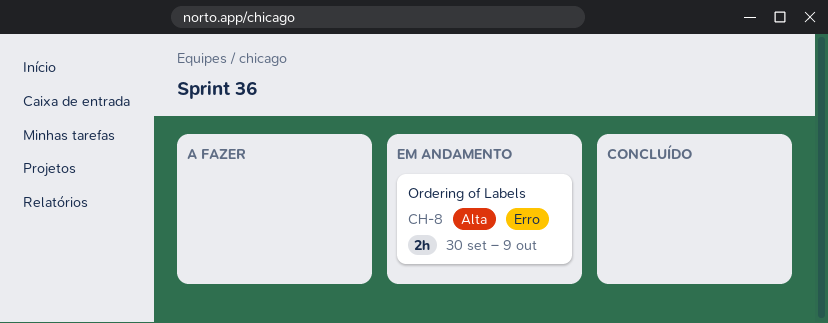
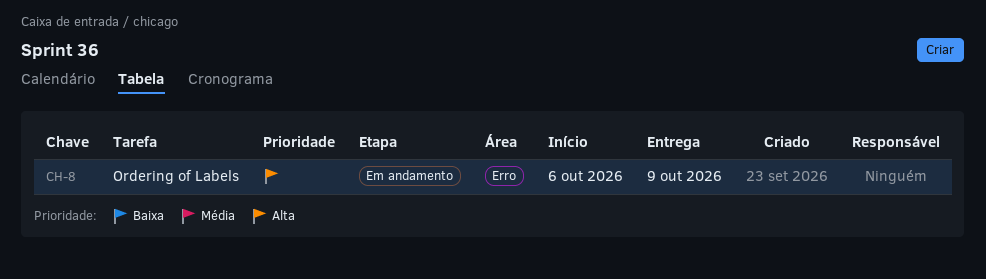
CH-8, start: Sep 30 -> Oct 6

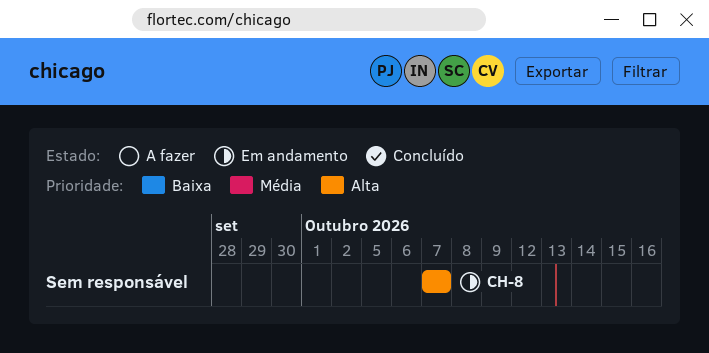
CH-8, start: Oct 6 -> Oct 7
CH-8, due: Oct 9 -> Oct 7

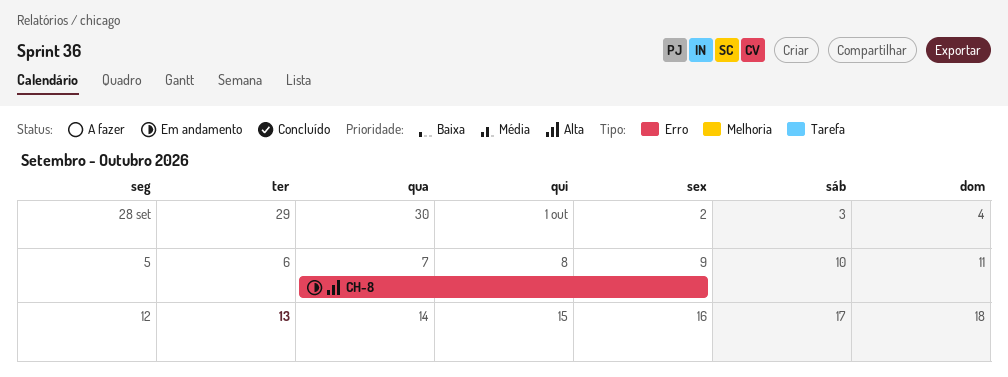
CH-8, due: Oct 7 -> Oct 9

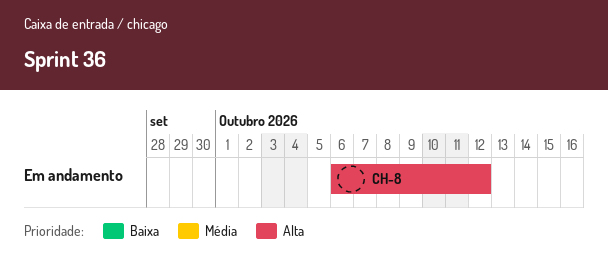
CH-8, start: Oct 7 -> Oct 6
CH-8, due: Oct 9 -> Oct 12

